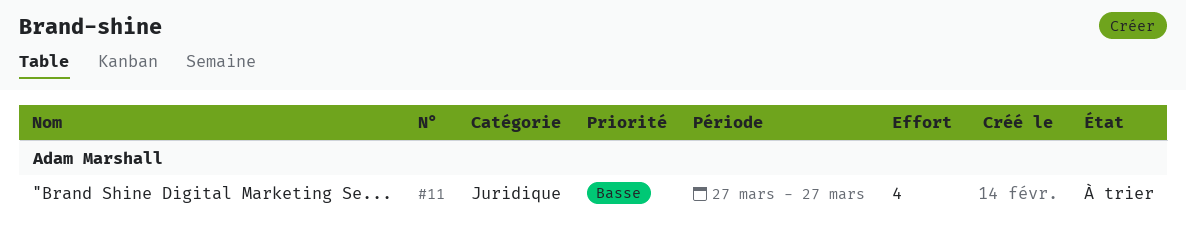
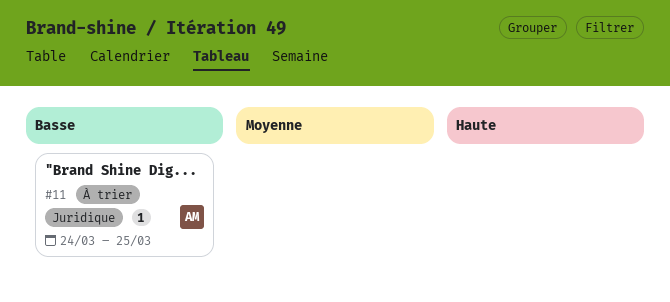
#11, estimate: 4 -> 1
#11, start: Mar 27 -> Mar 24
#11, due: Mar 27 -> Mar 25

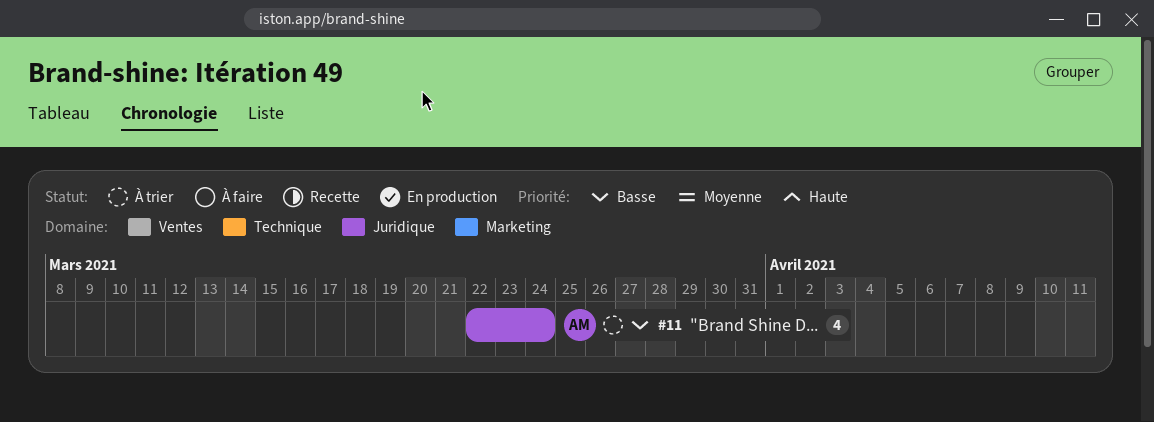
#11, estimate: 1 -> 4
#11, start: Mar 24 -> Mar 22
#11, due: Mar 25 -> Mar 24

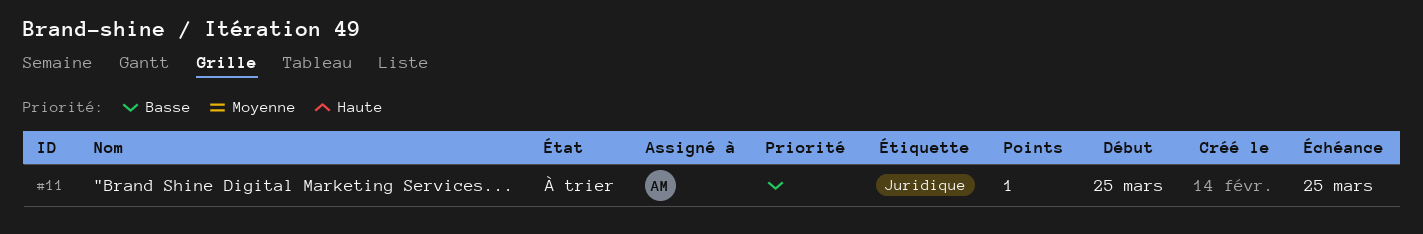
#11, estimate: 4 -> 1
#11, start: Mar 22 -> Mar 25
#11, due: Mar 24 -> Mar 25

